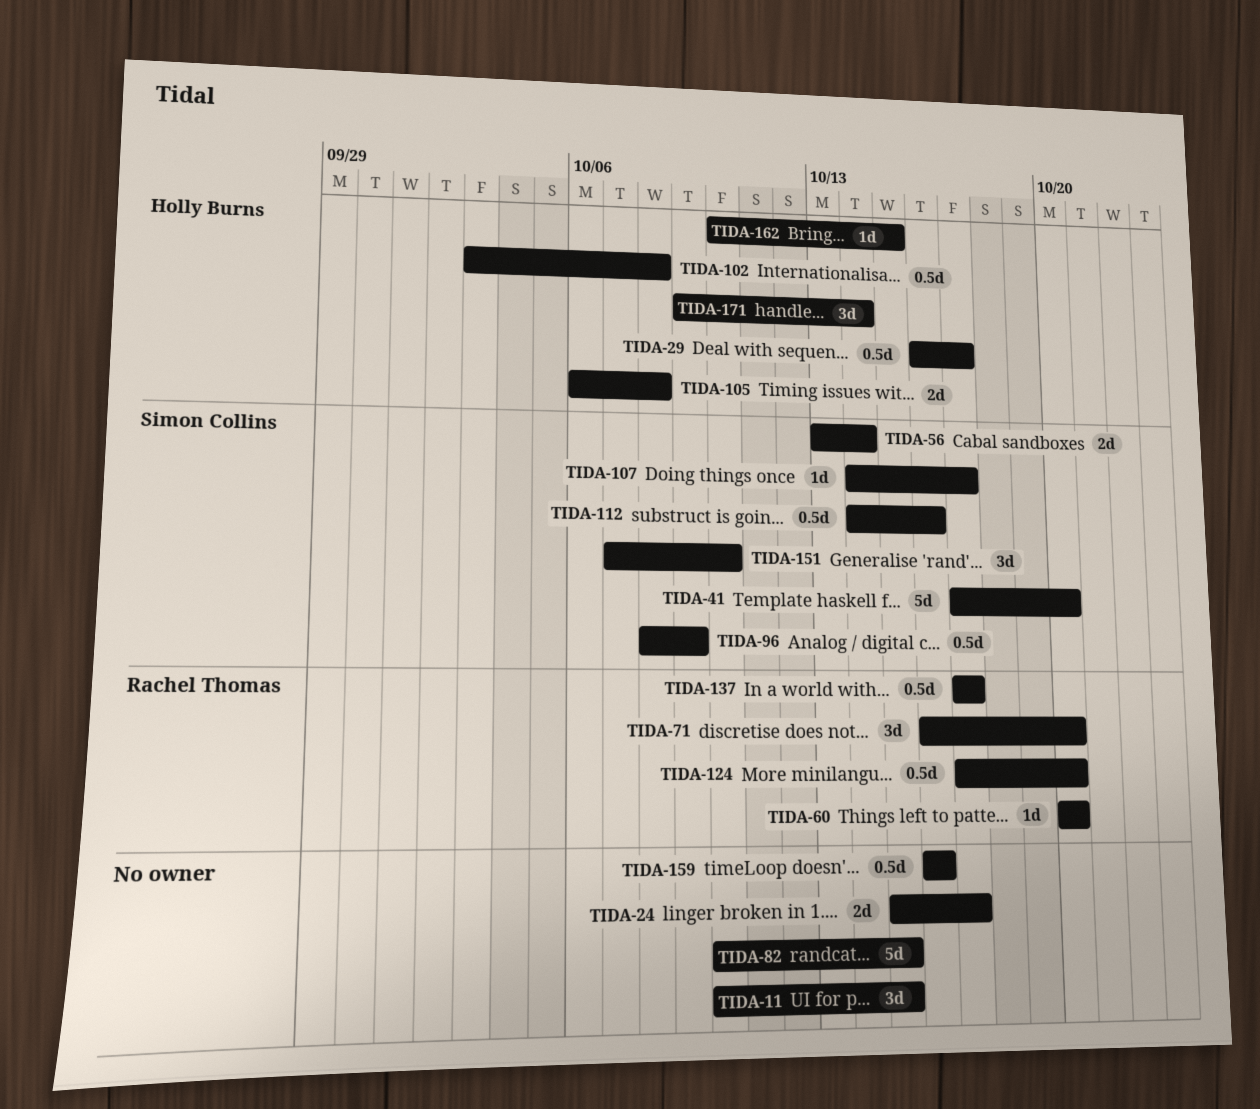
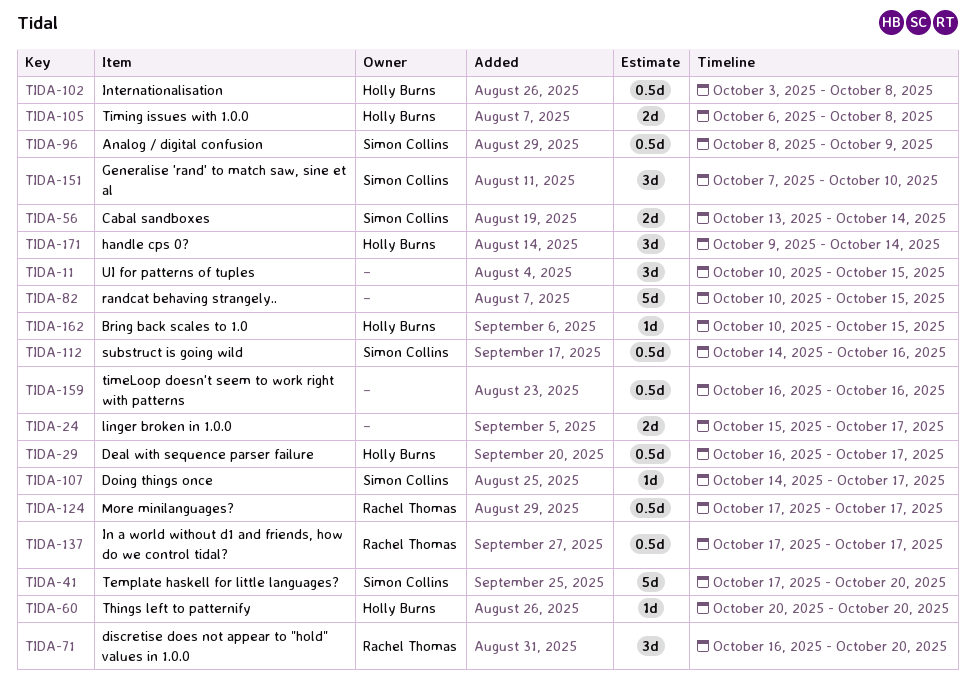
TIDA-60, owner: Rachel Thomas -> Holly Burns
TIDA-124, due: Oct 20 -> Oct 17

